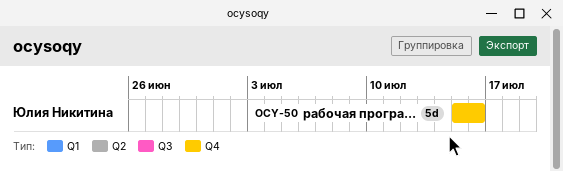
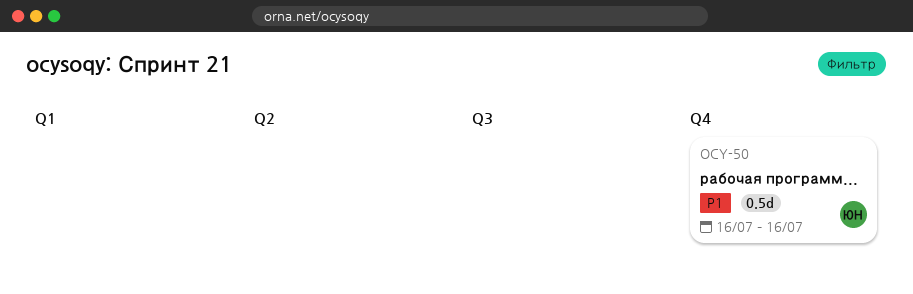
OCY-50, estimate: 5d -> 0.5d
OCY-50, start: Jul 15 -> Jul 16

